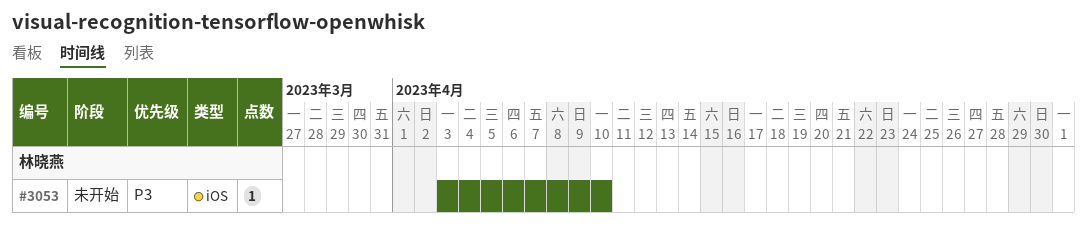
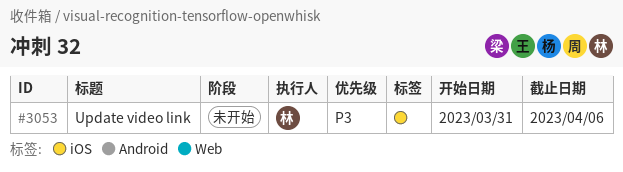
#3053, start: Apr 3 -> Mar 31
#3053, due: Apr 10 -> Apr 6

